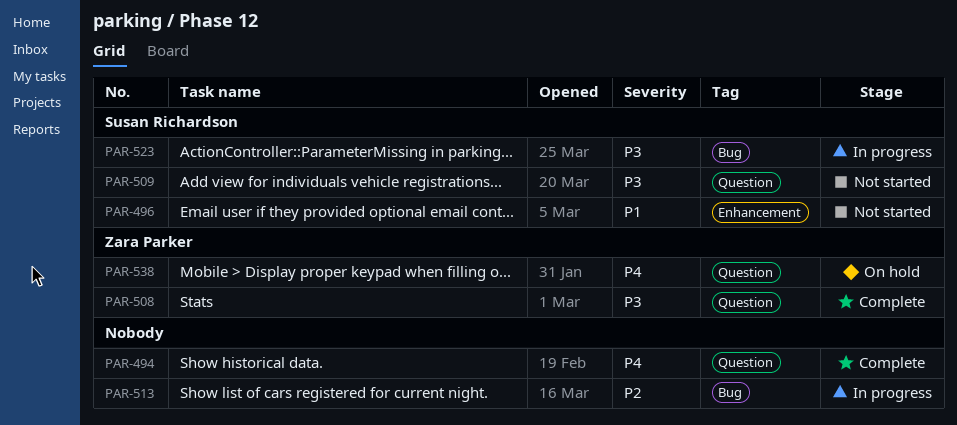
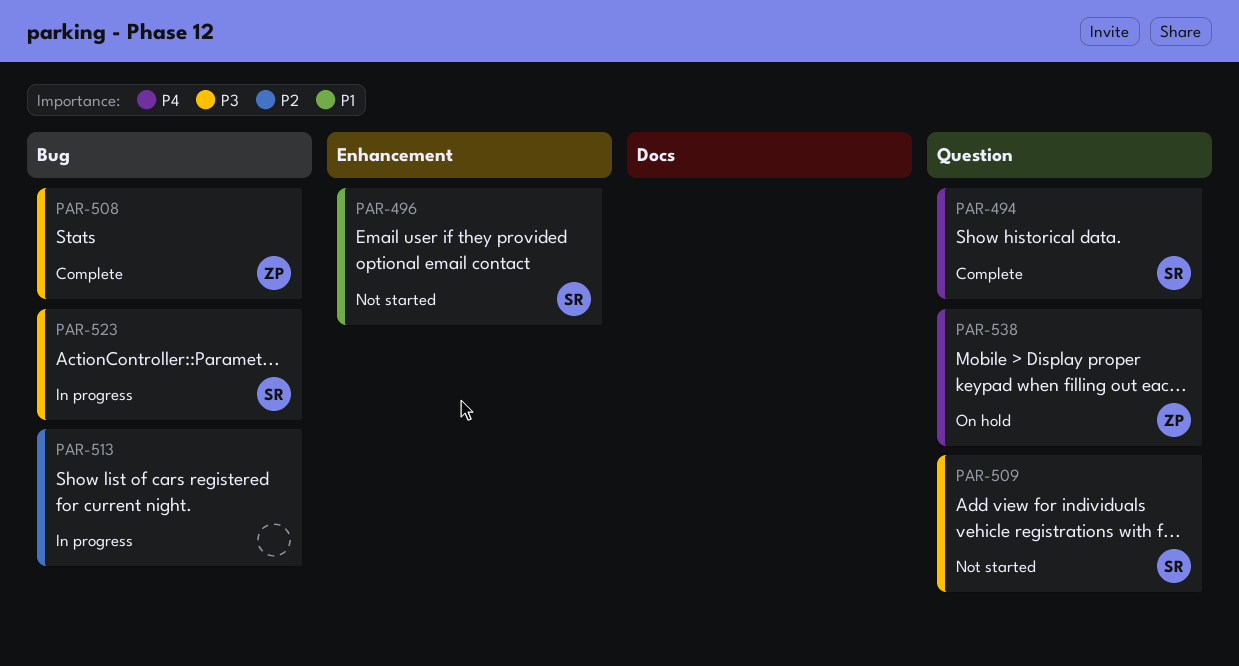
PAR-494, owner: none -> Susan Richardson
PAR-508, label: Question -> Bug

